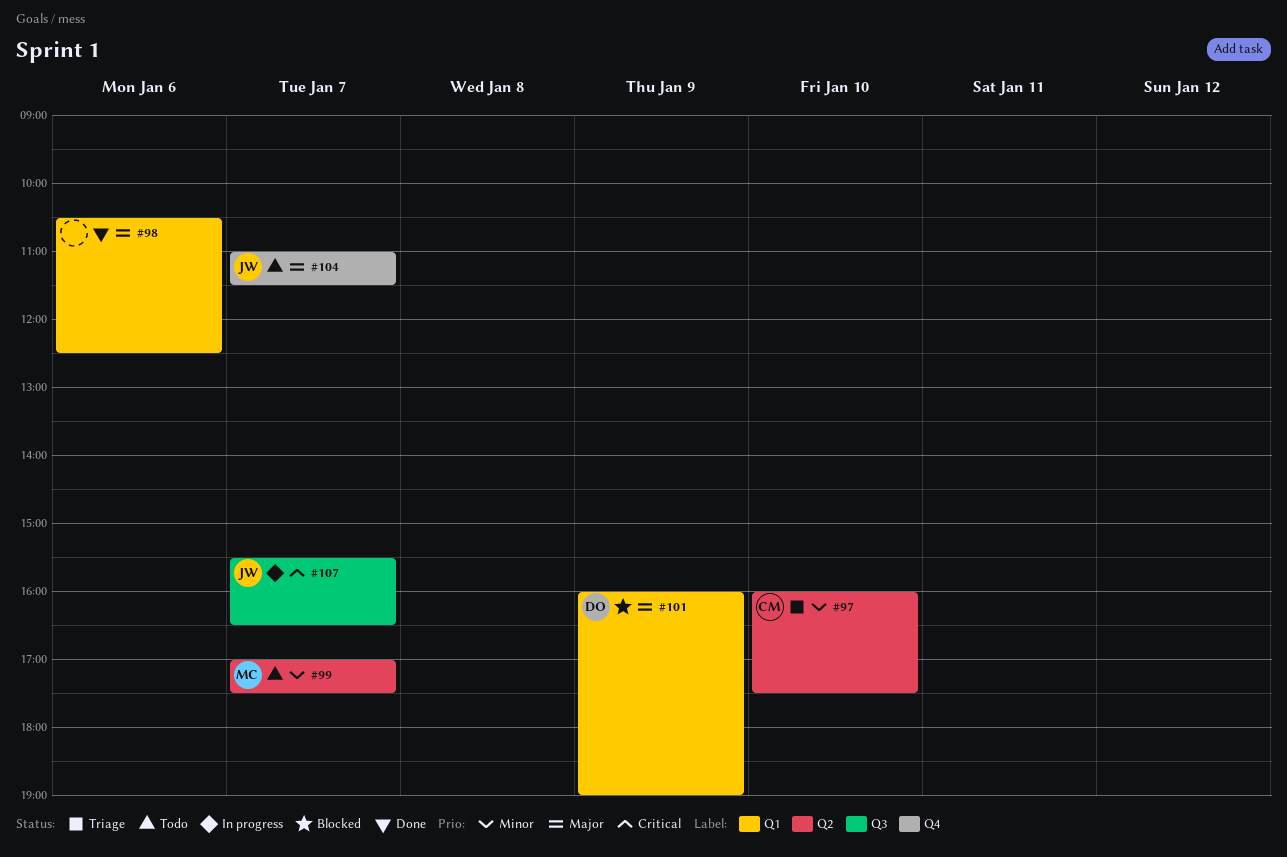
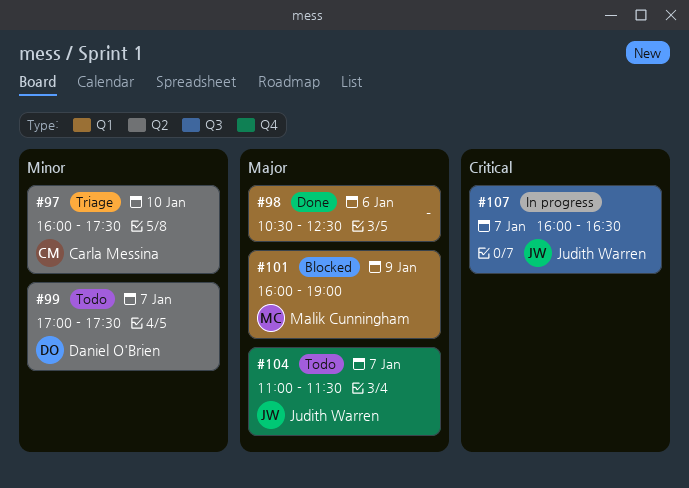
#99, owner: Malik Cunningham -> Daniel O'Brien
#101, owner: Daniel O'Brien -> Malik Cunningham
#107, begins: 15:30 -> 16:00

